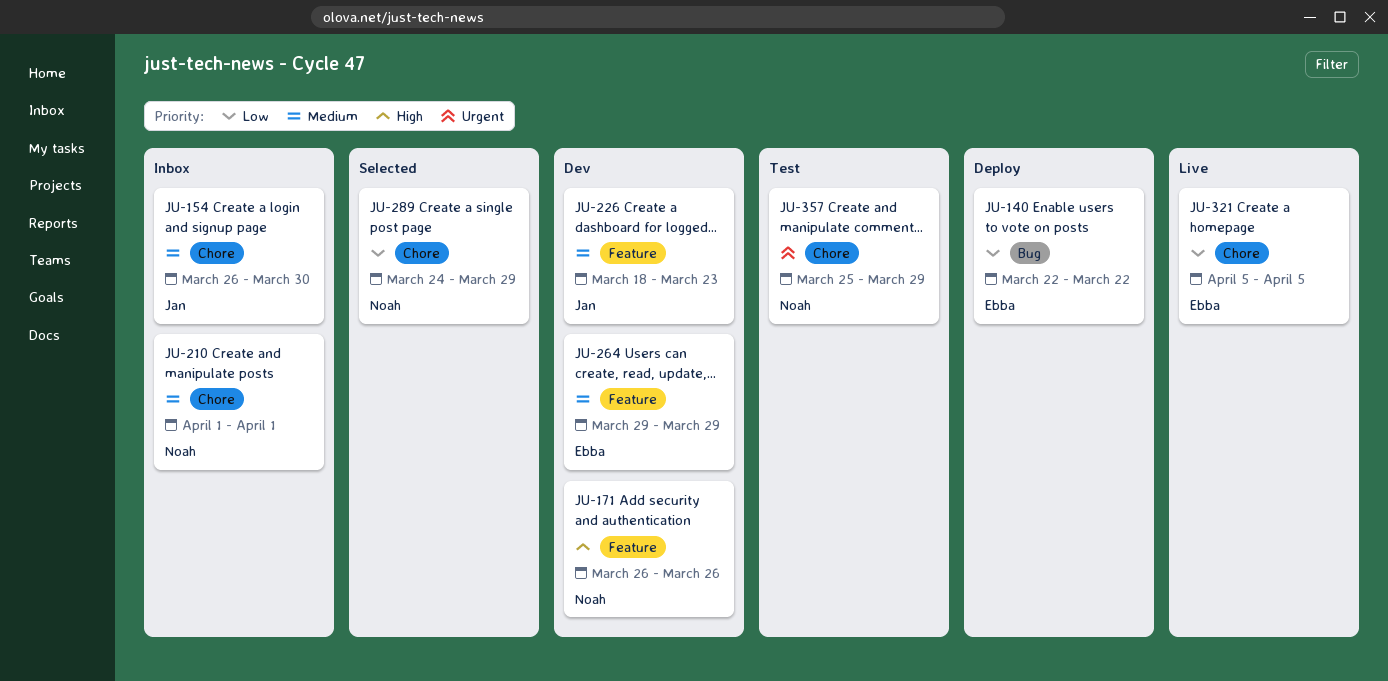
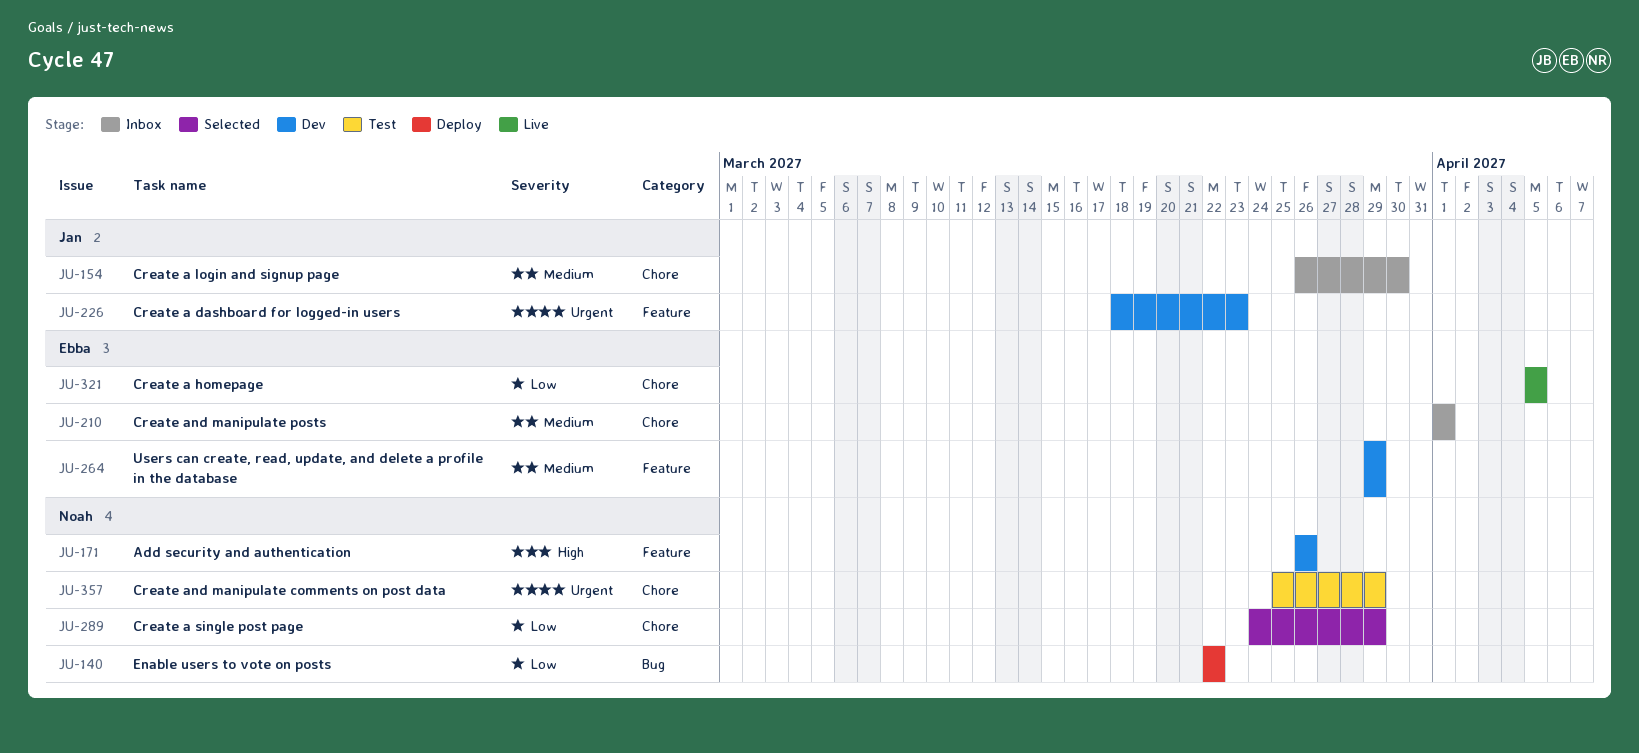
JU-140, owner: Ebba -> Noah
JU-210, owner: Noah -> Ebba
JU-226, priority: Medium -> Urgent

